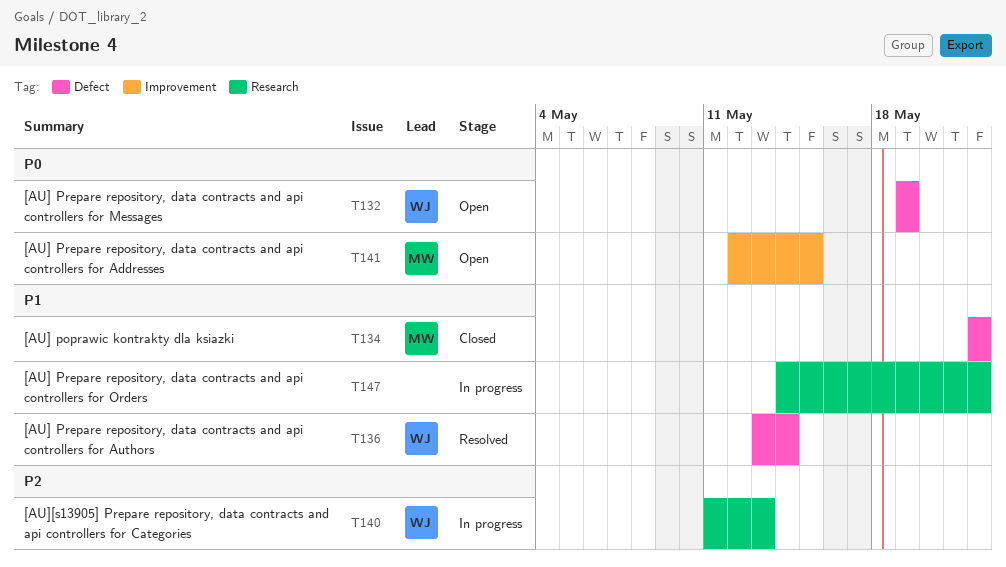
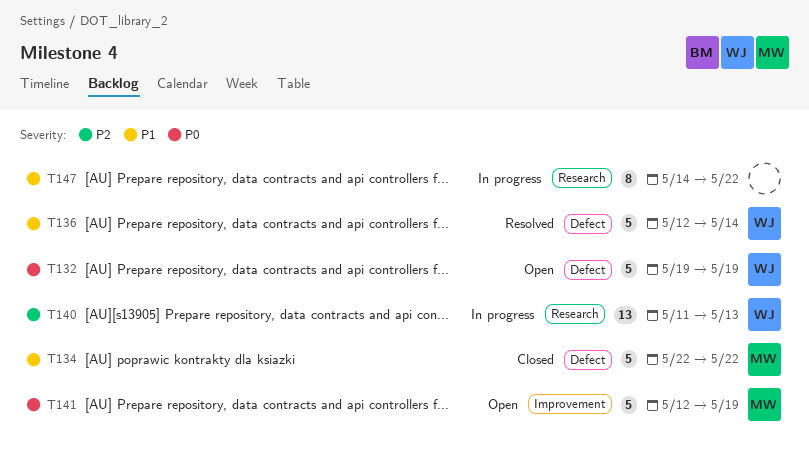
T136, start: May 13 -> May 12
T141, due: May 15 -> May 19

